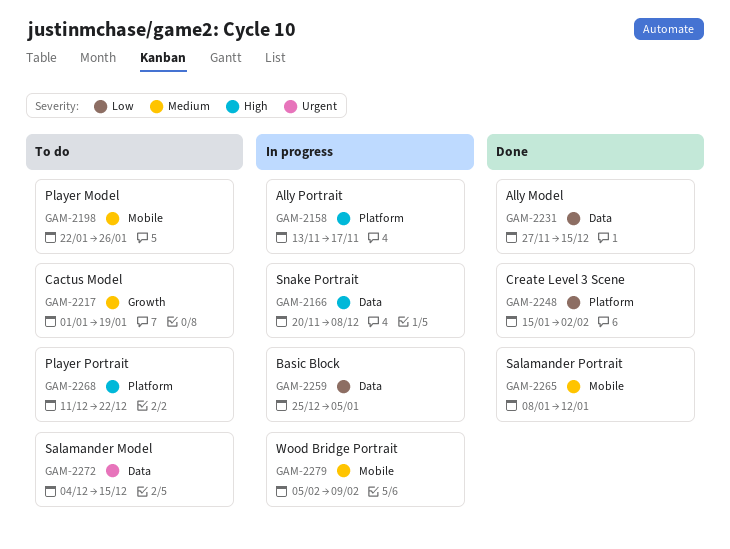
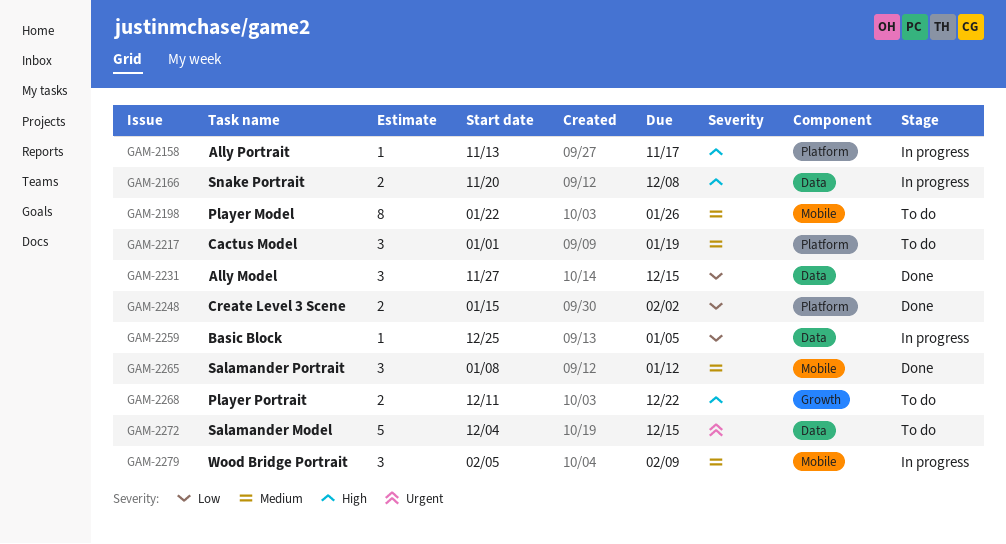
GAM-2217, label: Growth -> Platform
GAM-2268, label: Platform -> Growth

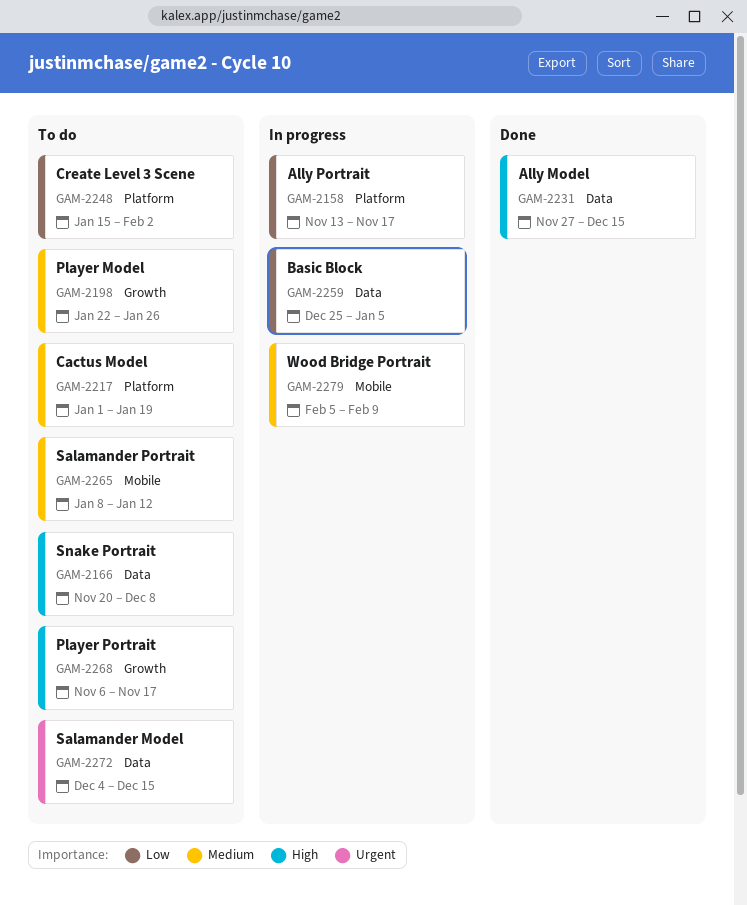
GAM-2158, priority: High -> Low
GAM-2166, status: In progress -> To do
GAM-2198, label: Mobile -> Growth
GAM-2231, priority: Low -> High
GAM-2248, status: Done -> To do
GAM-2265, status: Done -> To do
GAM-2268, start: Dec 11 -> Nov 6
GAM-2268, due: Dec 22 -> Nov 17

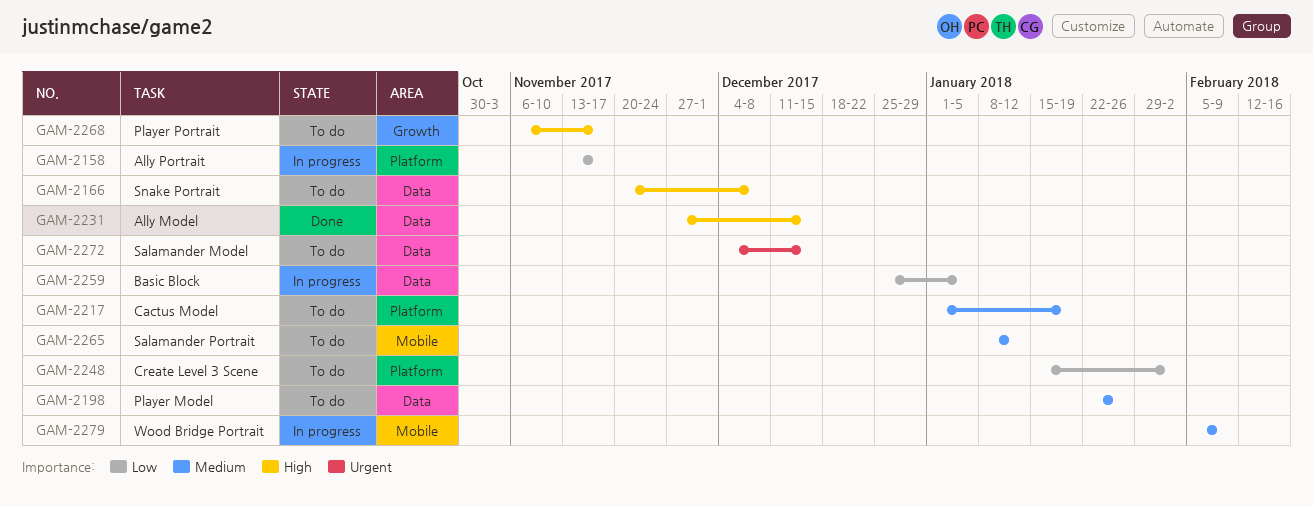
GAM-2198, label: Growth -> Data

